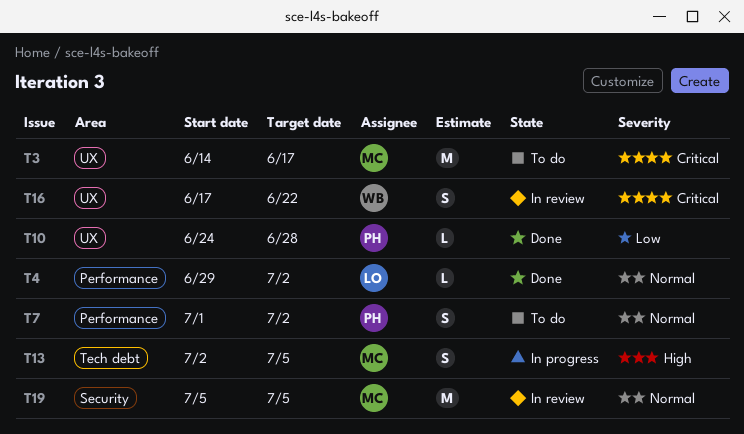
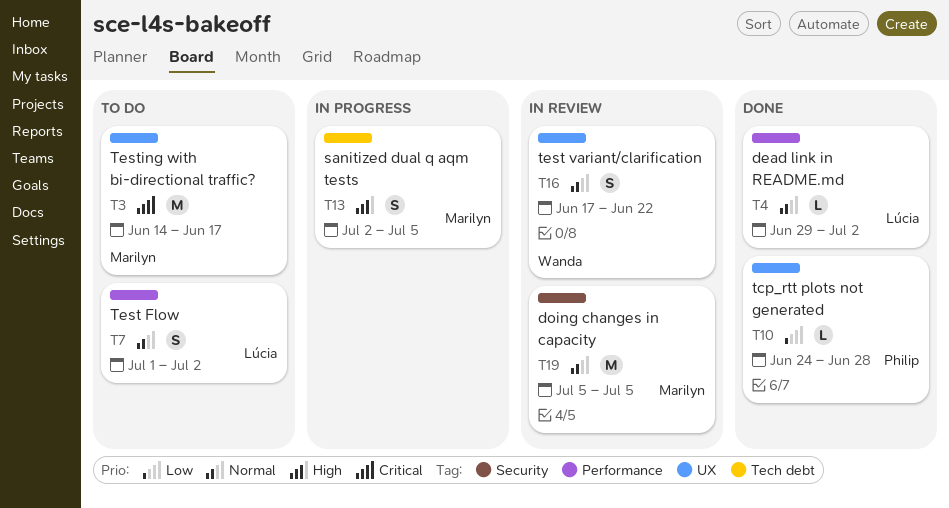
T7, owner: Philip -> Lúcia
T16, priority: Critical -> Normal

